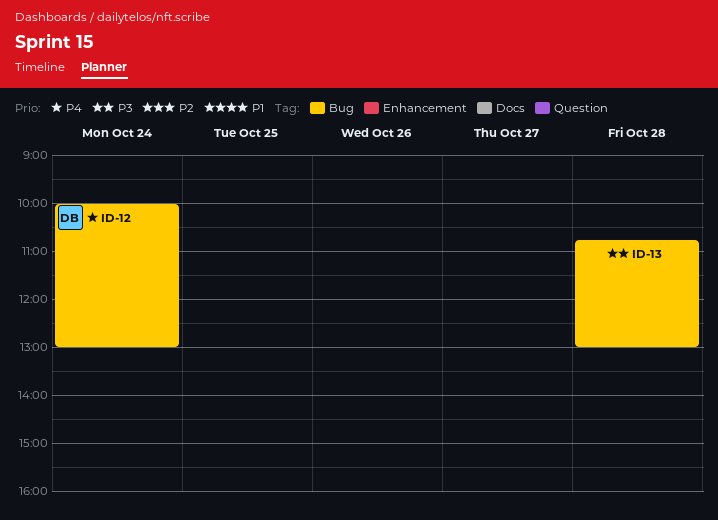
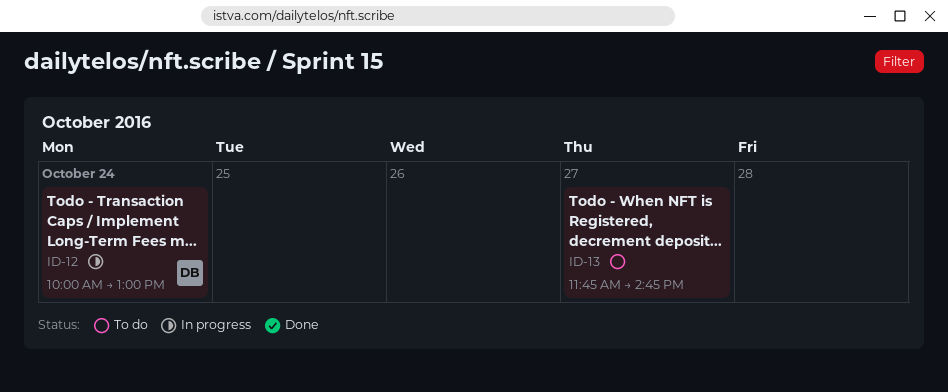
ID-13, day: Oct 28 -> Oct 27
ID-13, begins: 10:45 -> 11:45
ID-13, ends: 13:00 -> 14:45

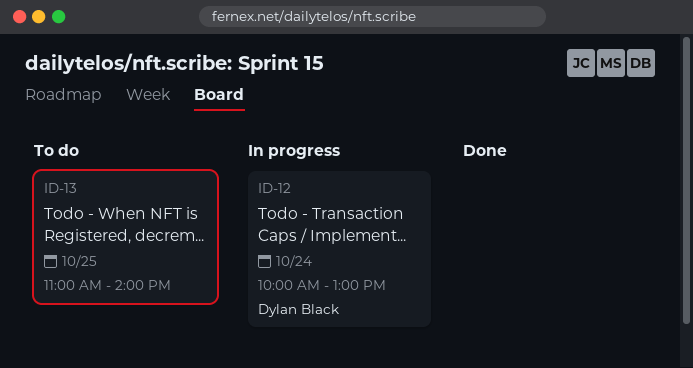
ID-13, day: Oct 27 -> Oct 25
ID-13, begins: 11:45 -> 11:00
ID-13, ends: 14:45 -> 14:00

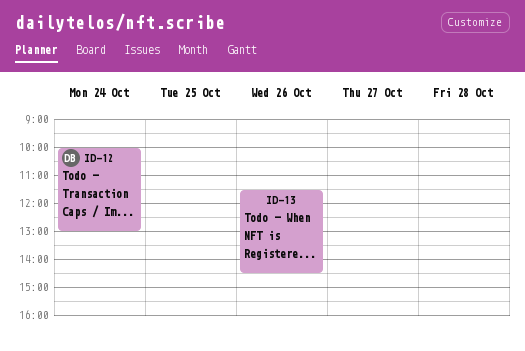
ID-13, day: Oct 25 -> Oct 26
ID-13, begins: 11:00 -> 11:30
ID-13, ends: 14:00 -> 14:30

